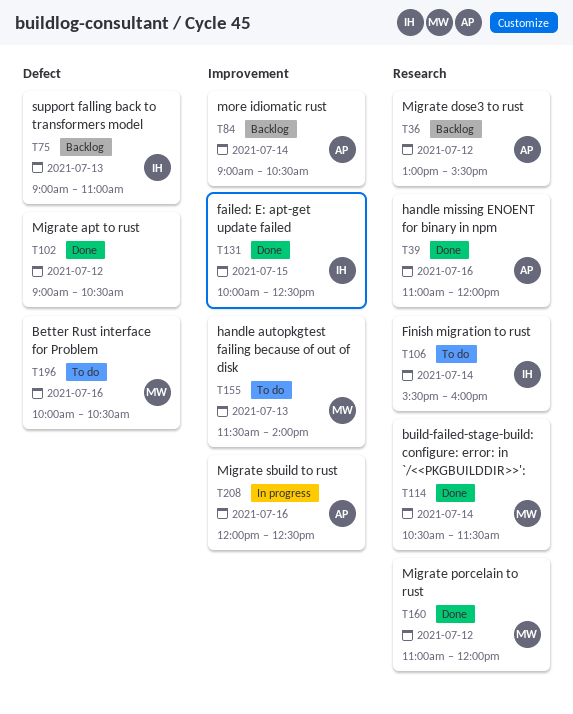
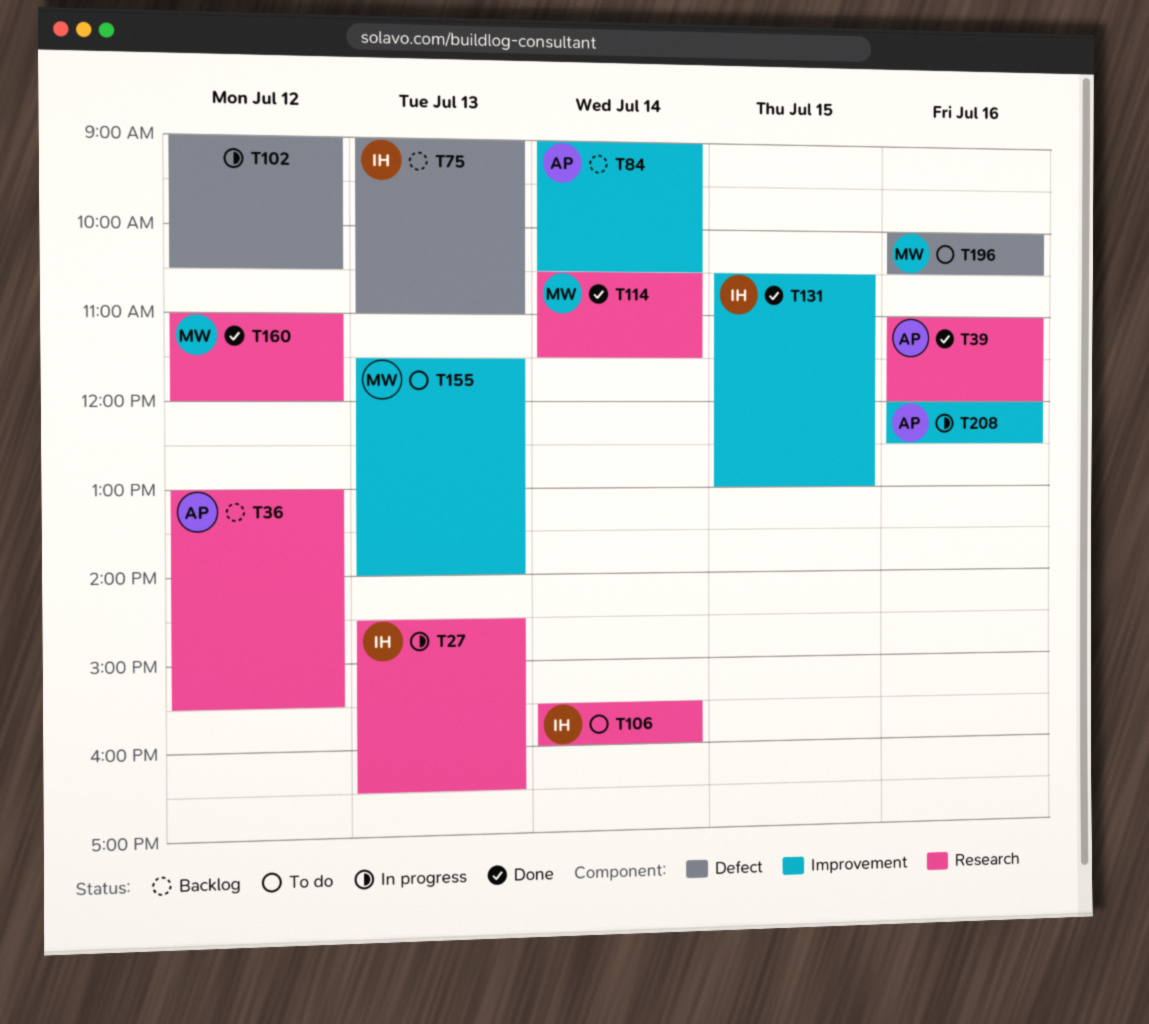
T27: none -> present
T102, status: Done -> In progress
T131, begins: 10:00 -> 10:30
T131, ends: 12:30 -> 13:00

